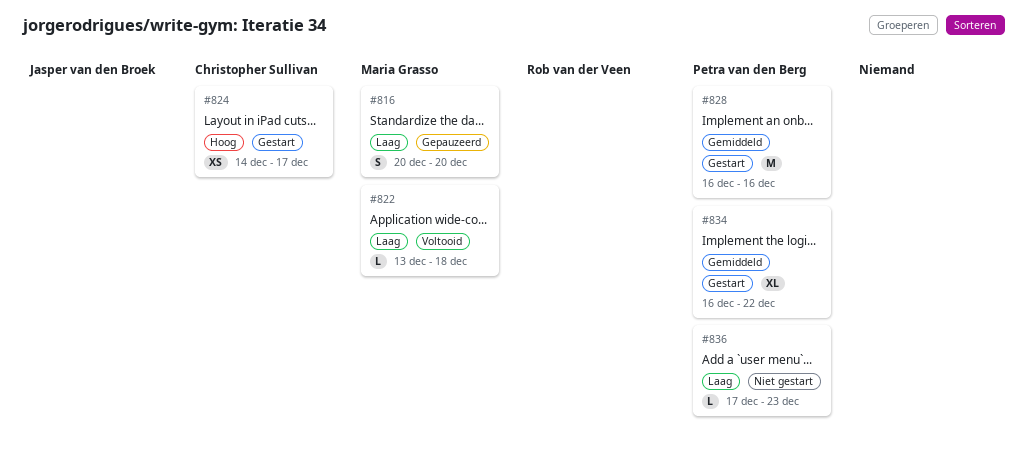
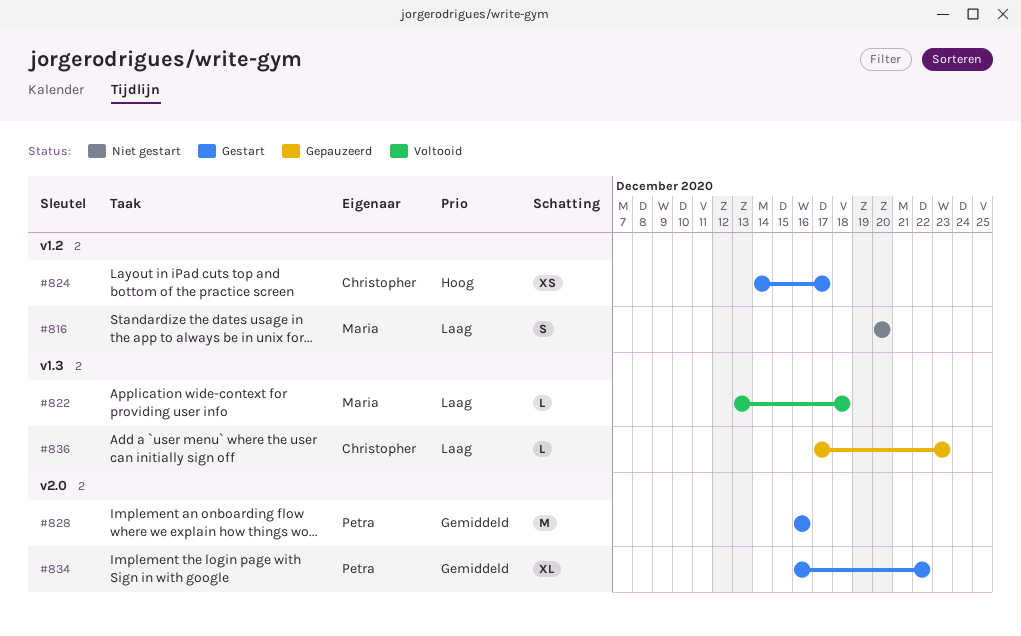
#816, status: Gepauzeerd -> Niet gestart
#836, status: Niet gestart -> Gepauzeerd
#836, owner: Petra van den Berg -> Christopher Sullivan

